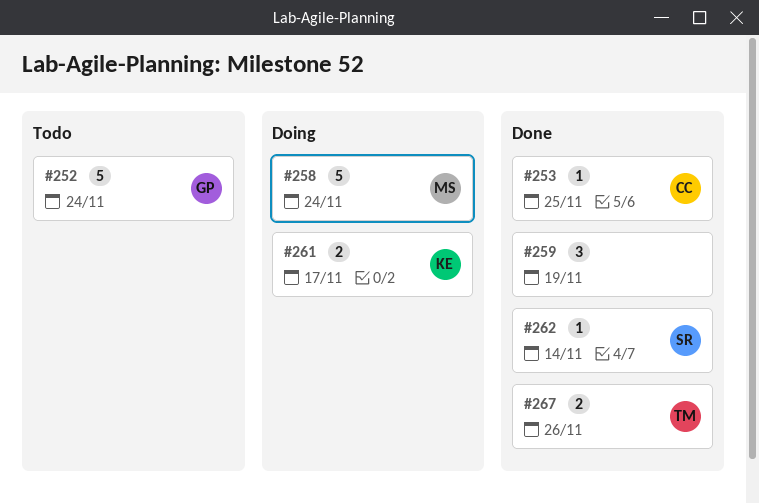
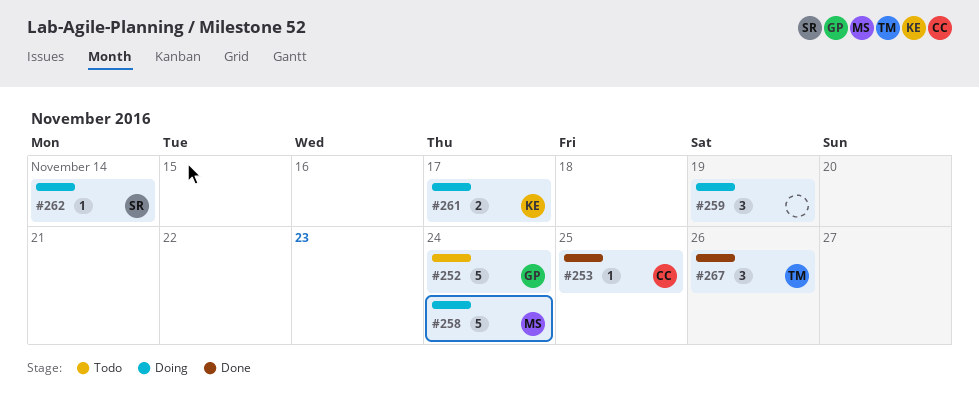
#259, status: Done -> Doing
#262, status: Done -> Doing
#267, estimate: 2 -> 3

